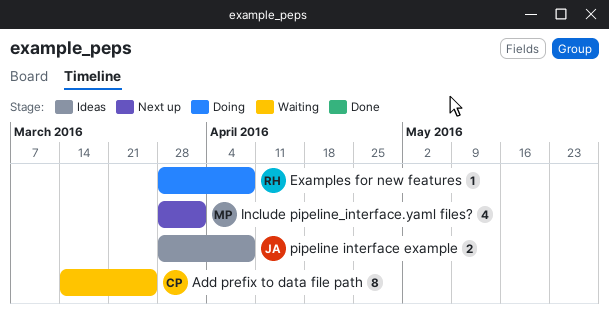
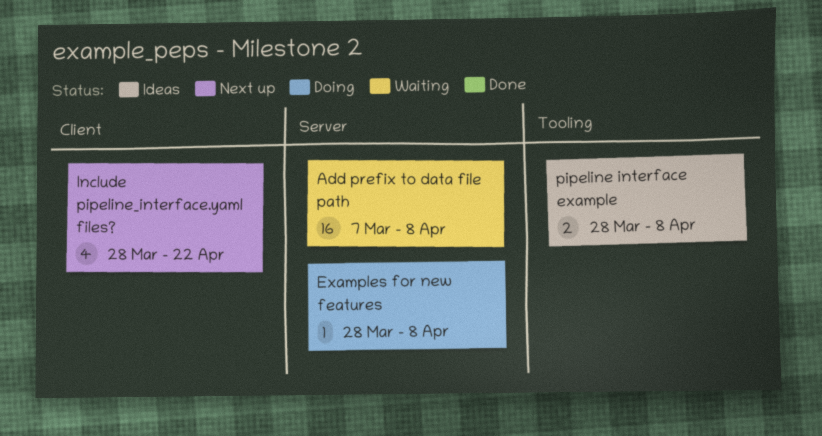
Add prefix to data file path, estimate: 8 -> 16
Add prefix to data file path, start: Mar 14 -> Mar 7
Add prefix to data file path, due: Mar 25 -> Apr 8
Include pipeline_interface.yaml files?, due: Apr 1 -> Apr 22

